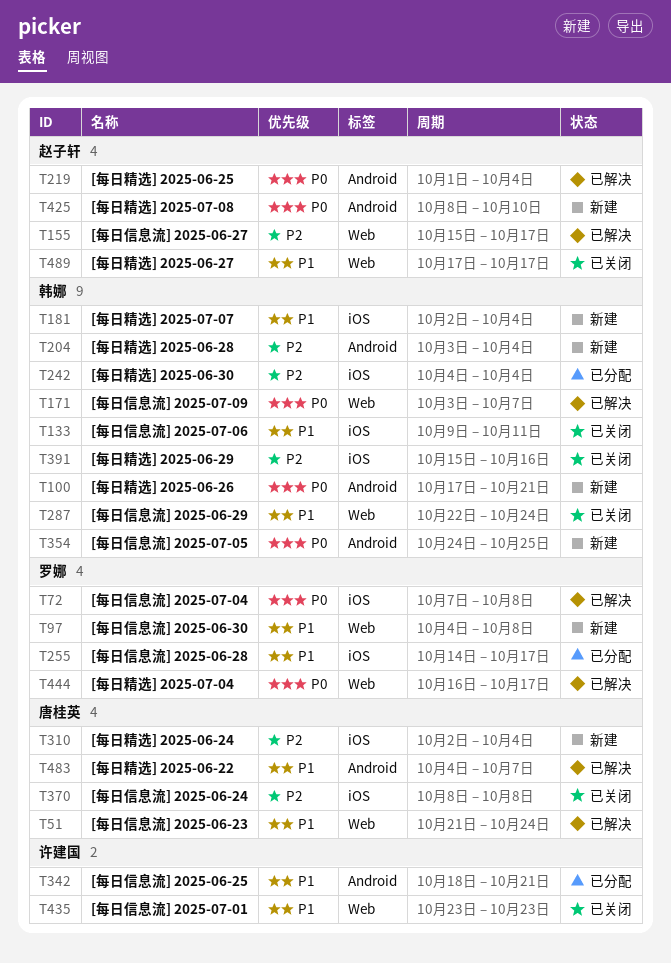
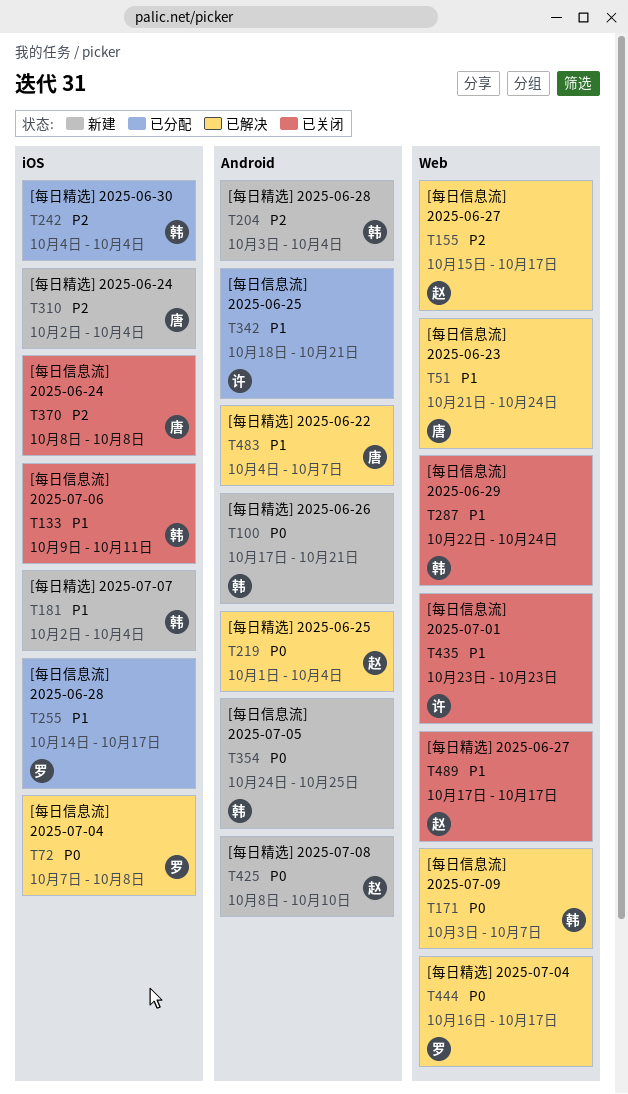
T97: present -> none
T391: present -> none

